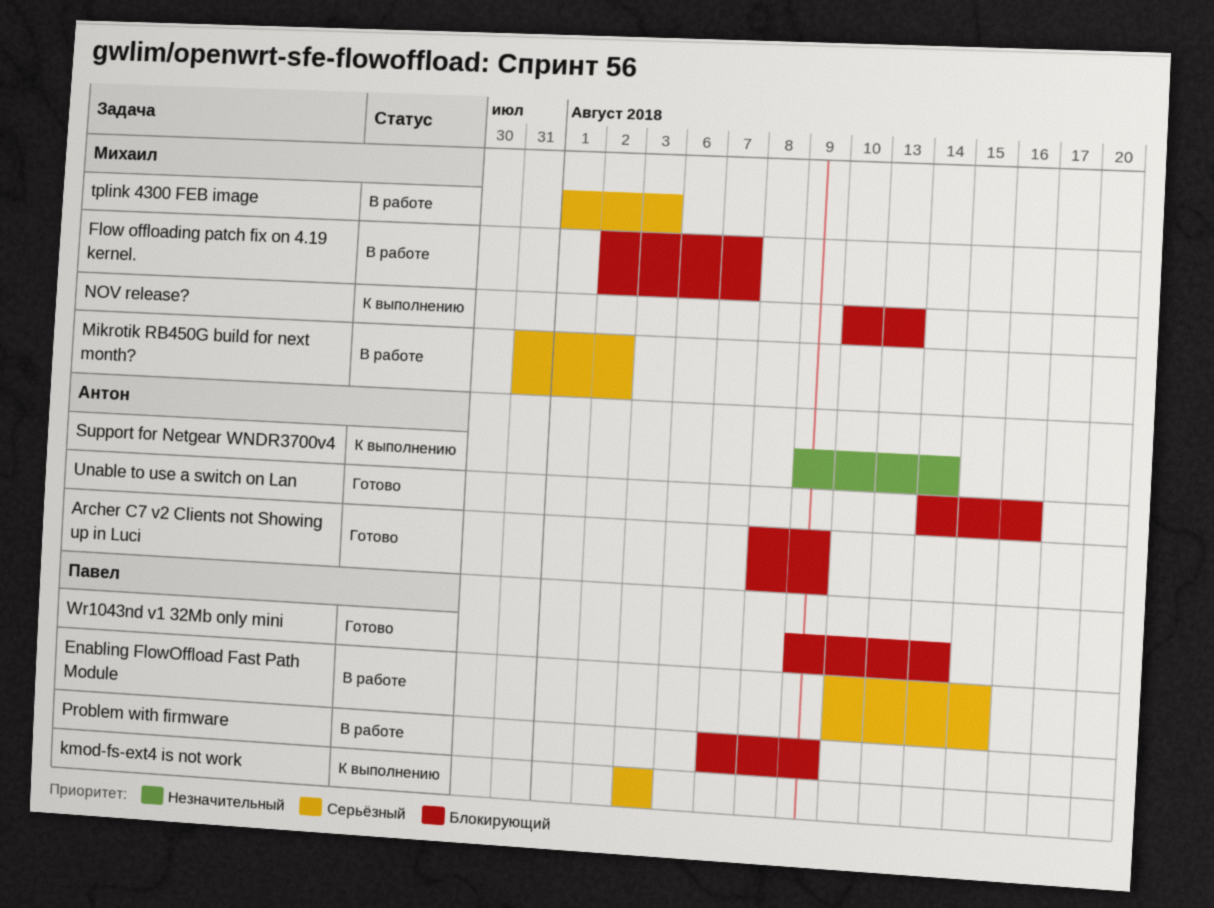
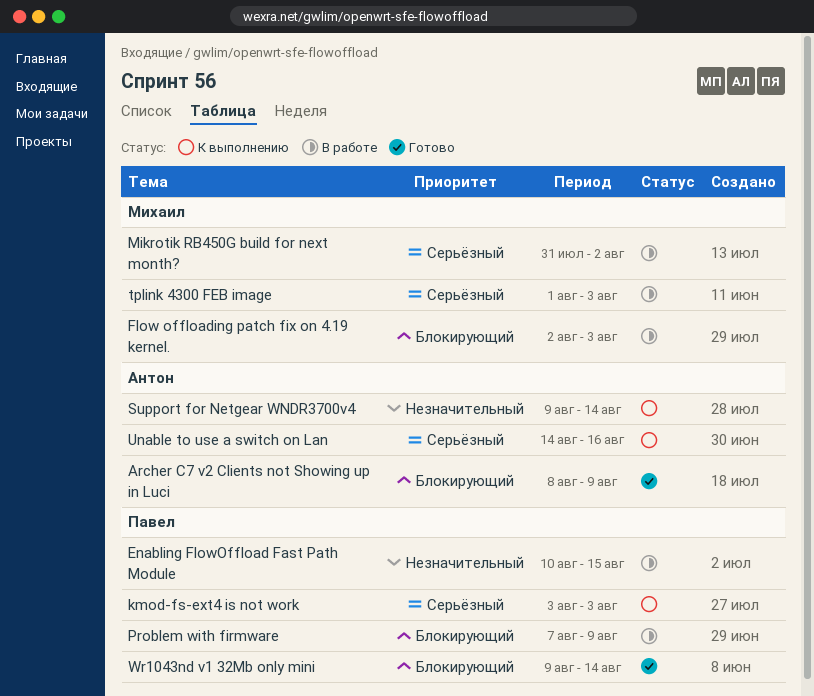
Enabling FlowOffload Fast Path Module, priority: Серьёзный -> Незначительный
Flow offloading patch fix on 4.19 kernel., due: Aug 7 -> Aug 3
NOV release?: present -> none
Unable to use a switch on Lan, status: Готово -> К выполнению
Unable to use a switch on Lan, priority: Блокирующий -> Серьёзный

